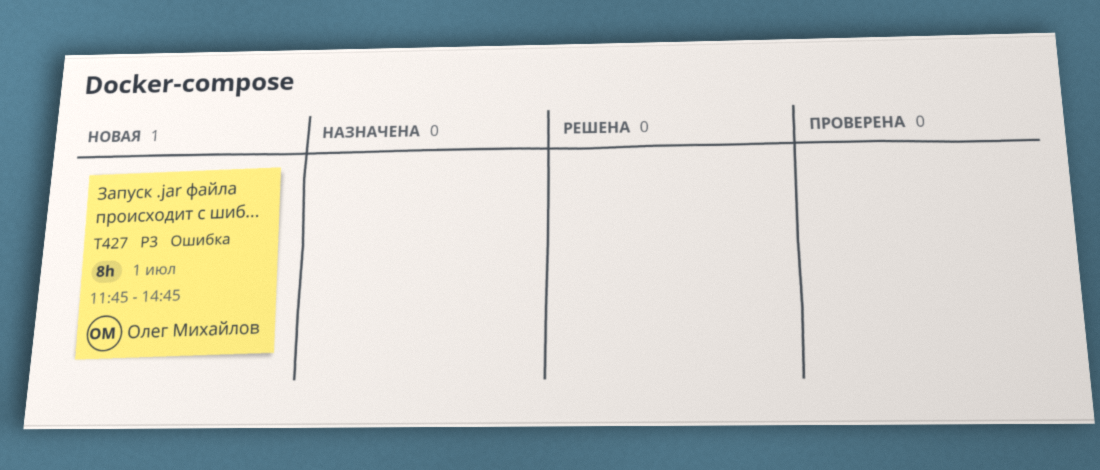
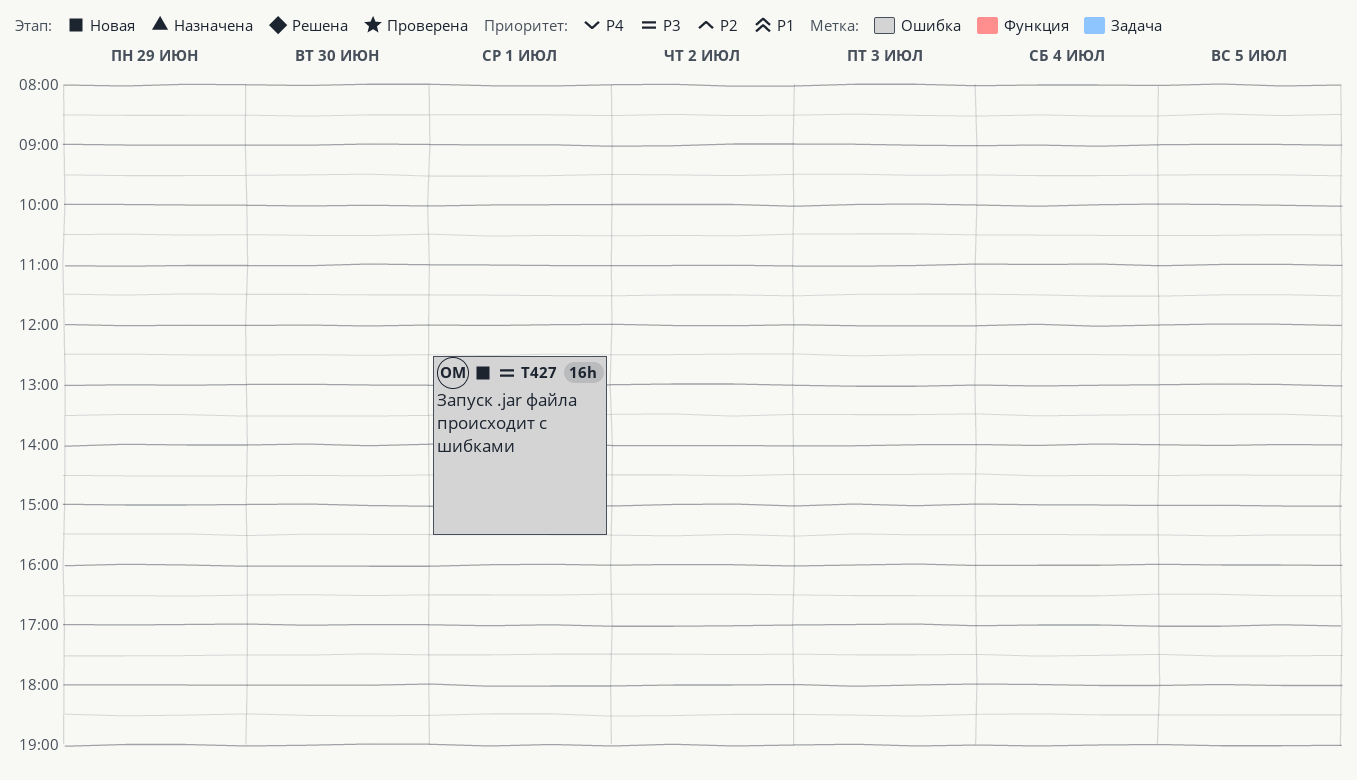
T427, estimate: 8h -> 16h
T427, begins: 11:45 -> 12:30
T427, ends: 14:45 -> 15:30

